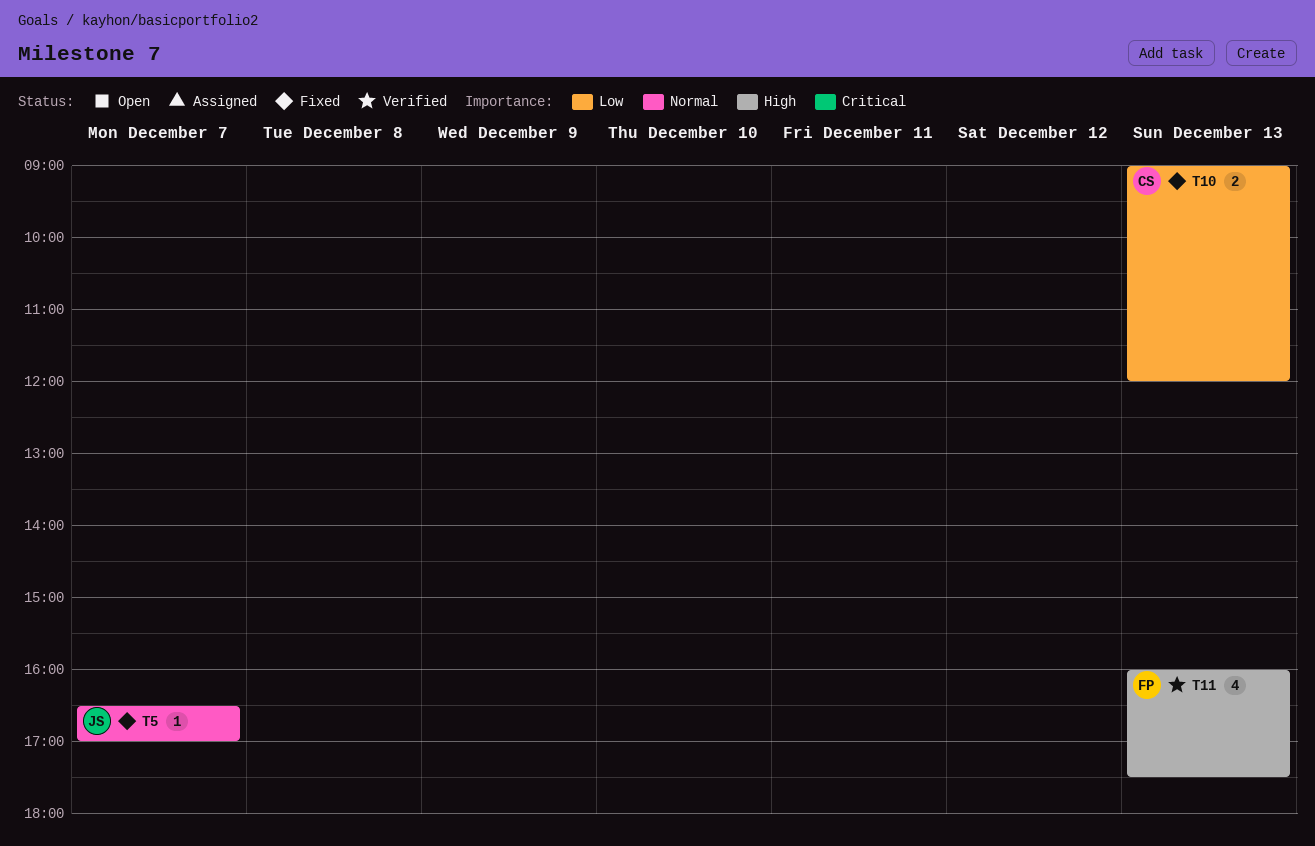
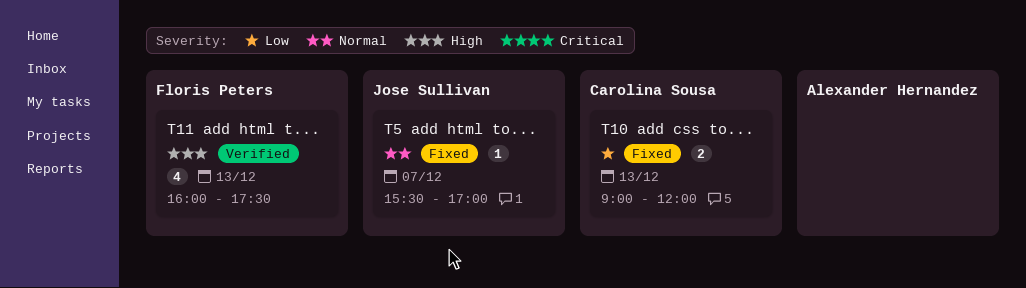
T5, begins: 16:30 -> 15:30

